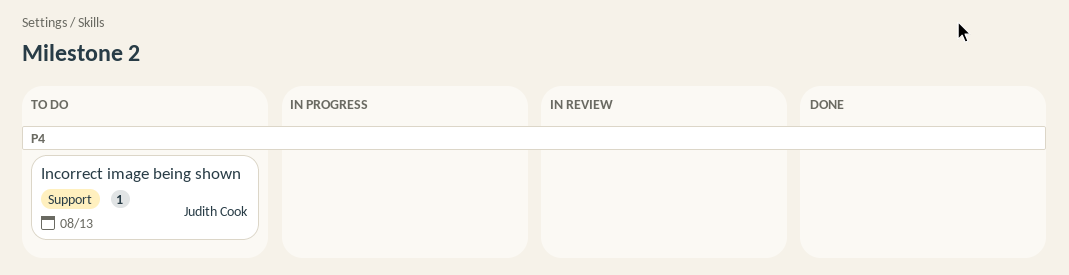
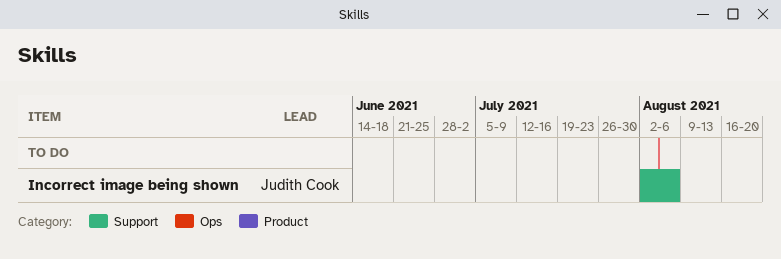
Incorrect image being shown, due: Aug 13 -> Aug 6

